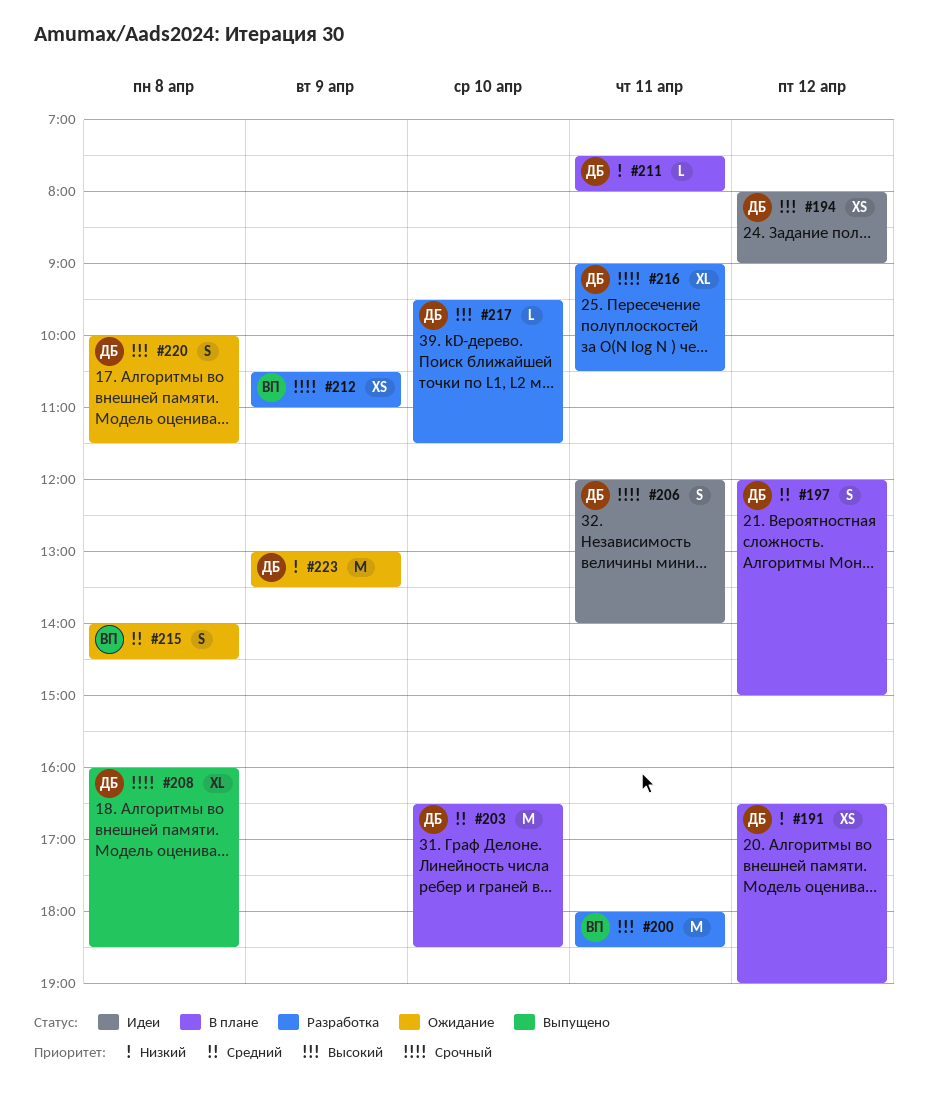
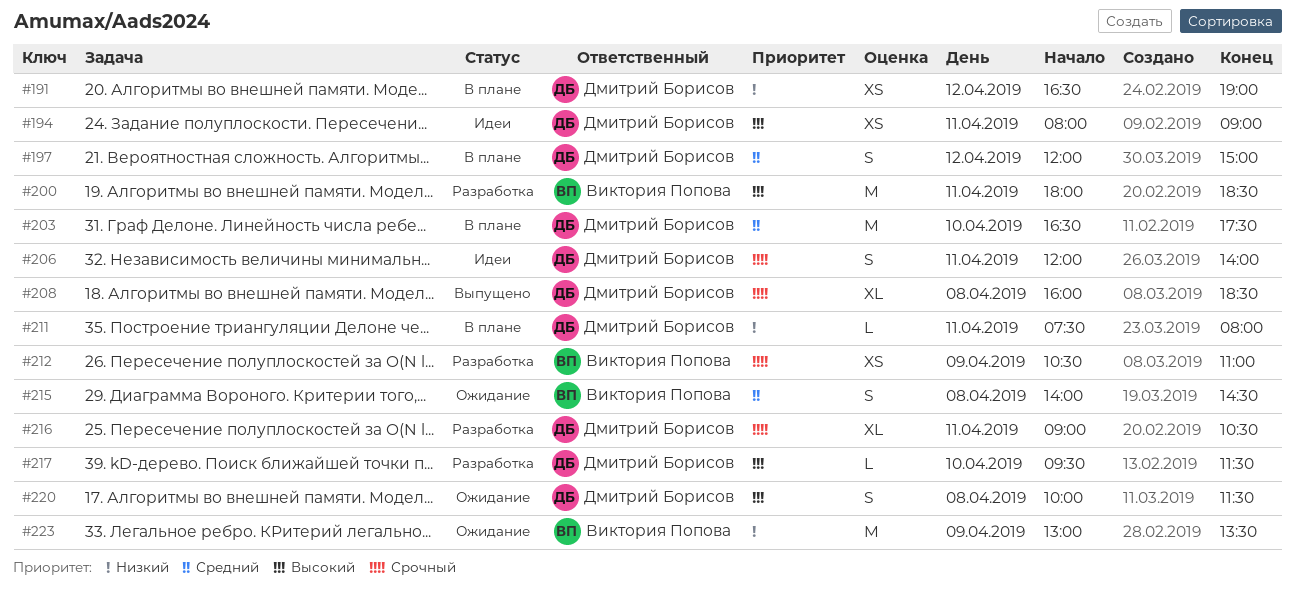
#194, day: Apr 12 -> Apr 11
#203, ends: 18:30 -> 17:30
#223, owner: Дмитрий Борисов -> Виктория Попова

